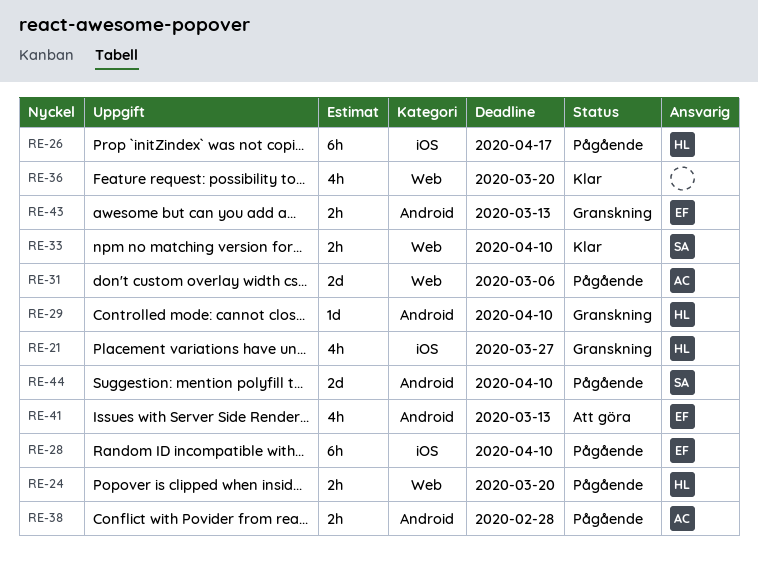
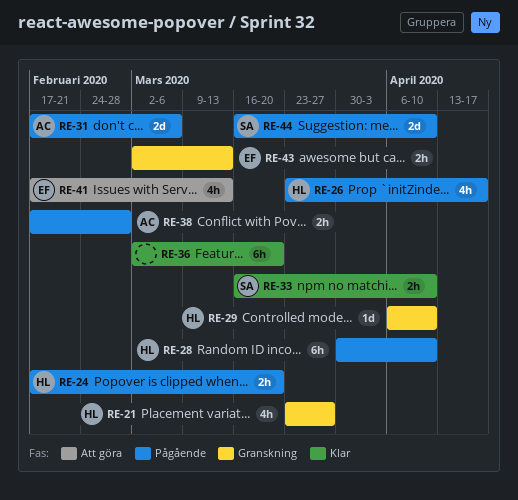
RE-26, estimate: 6h -> 4h
RE-28, owner: EF -> HL
RE-36, estimate: 4h -> 6h

